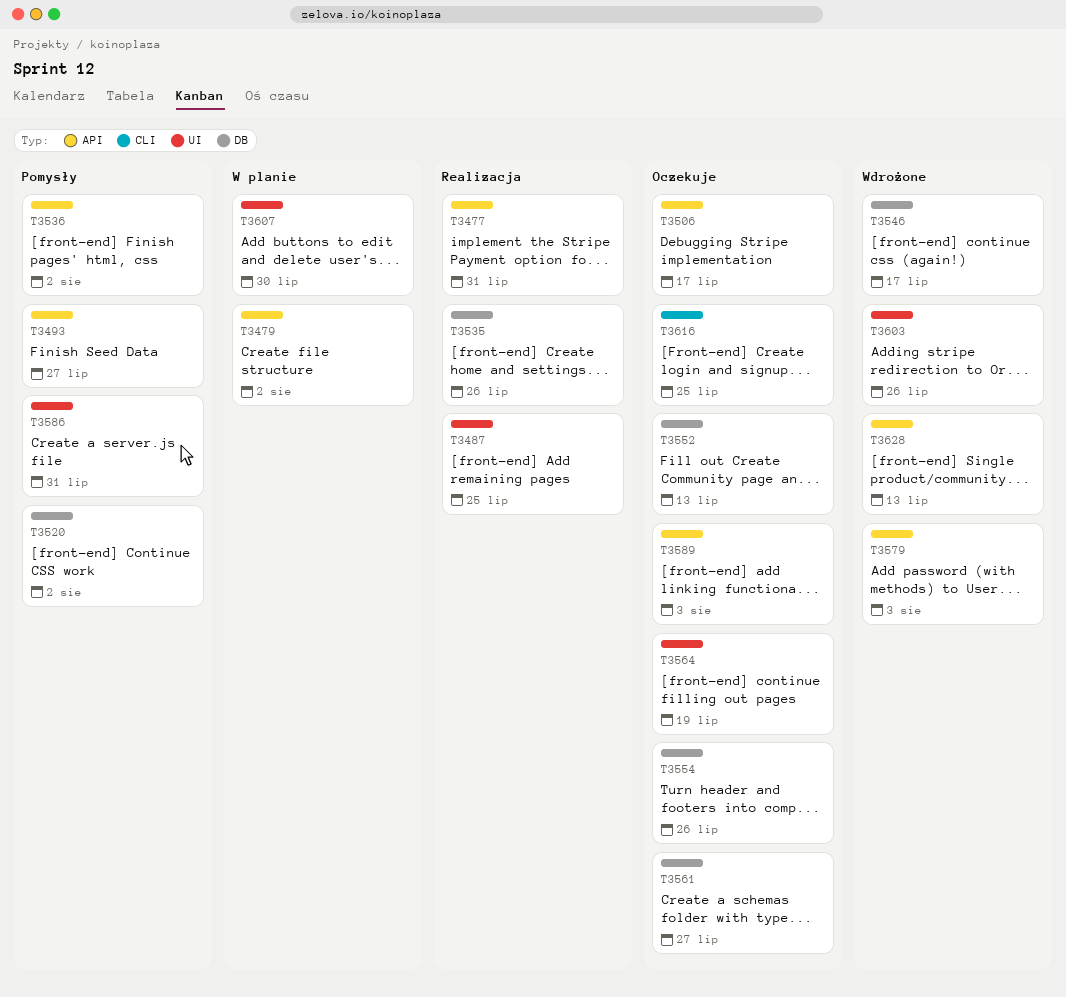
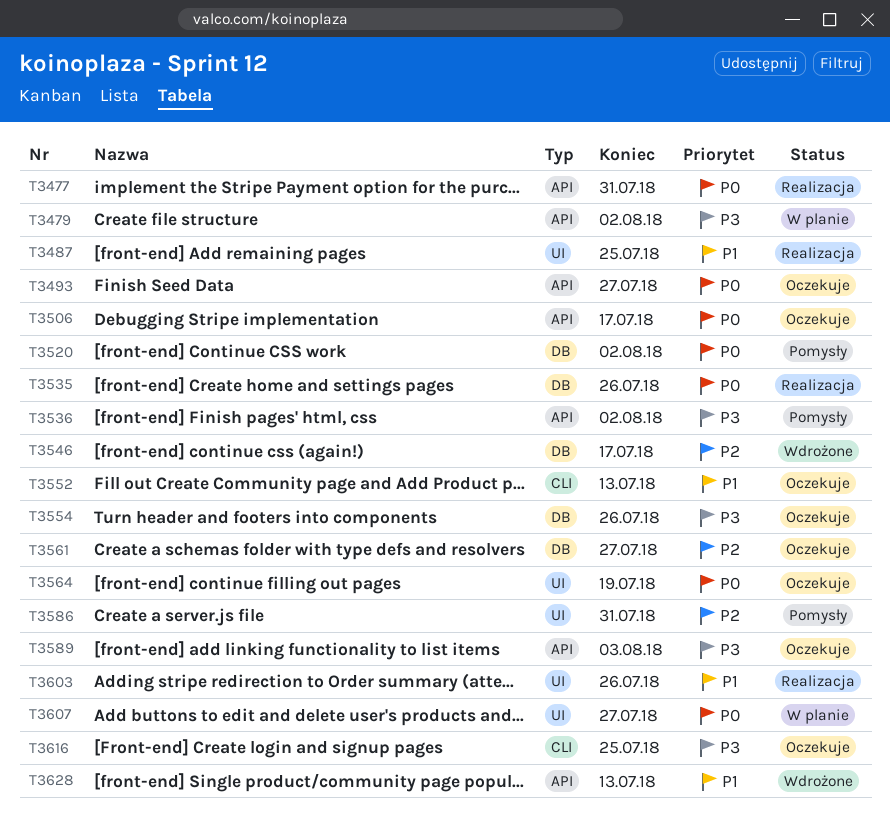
T3493, status: Pomysły -> Oczekuje
T3552, label: DB -> CLI
T3579: present -> none
T3603, status: Wdrożone -> Realizacja
T3607, due: Jul 30 -> Jul 27

